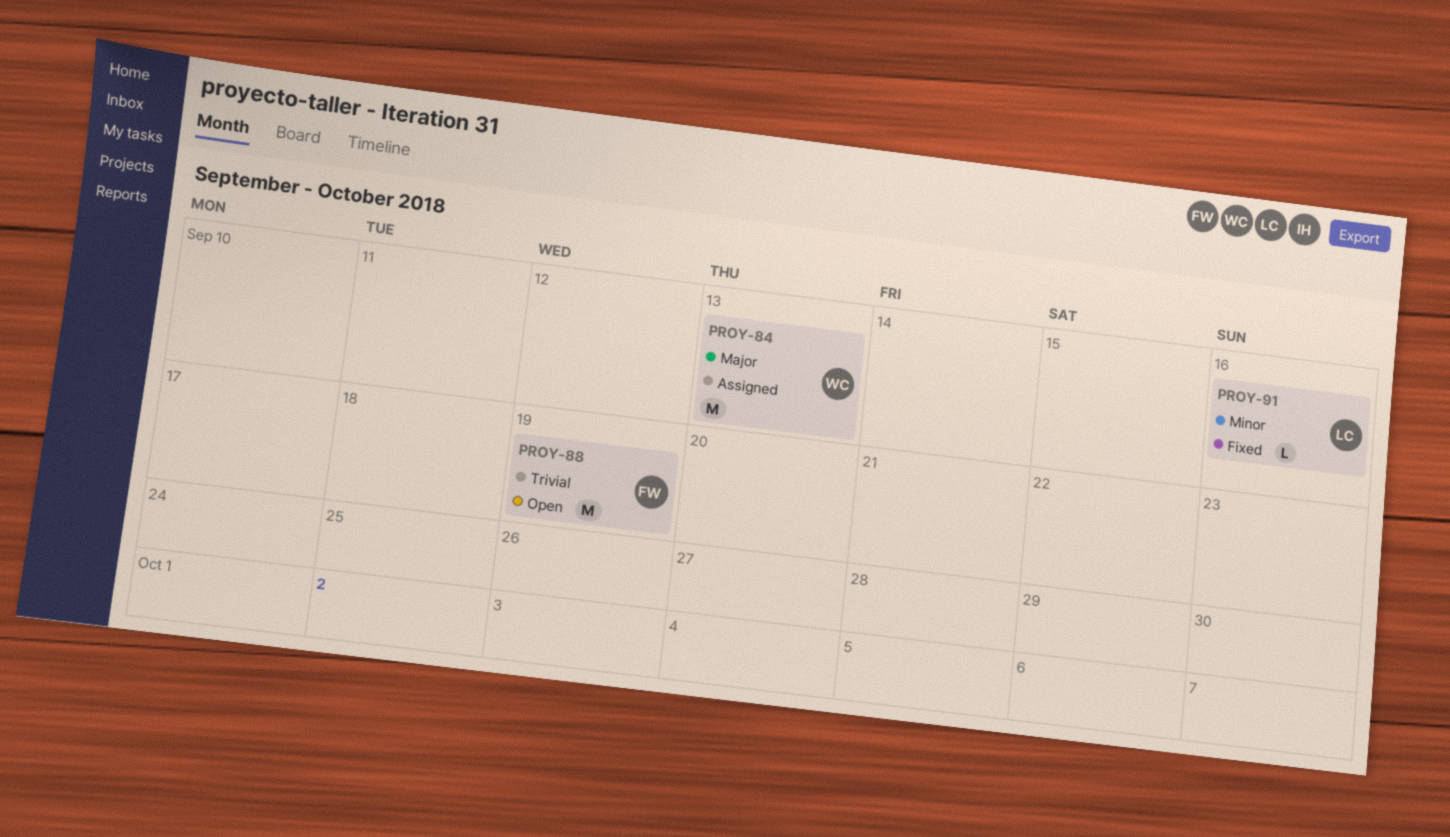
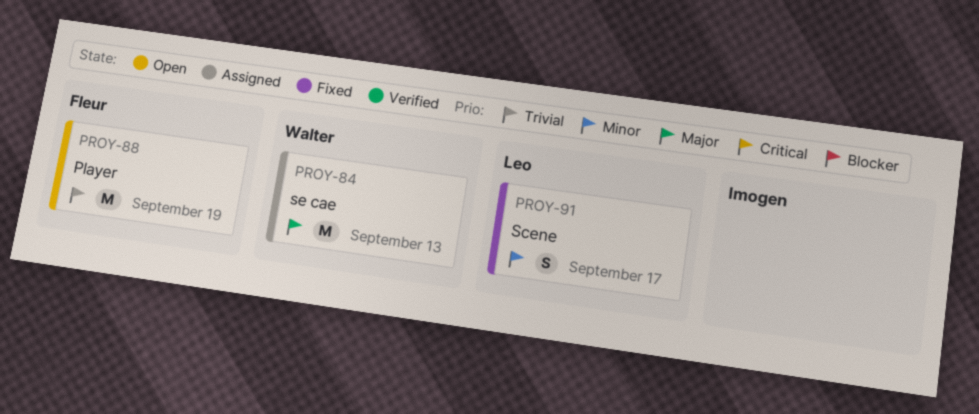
PROY-91, estimate: L -> S
PROY-91, due: Sep 16 -> Sep 17

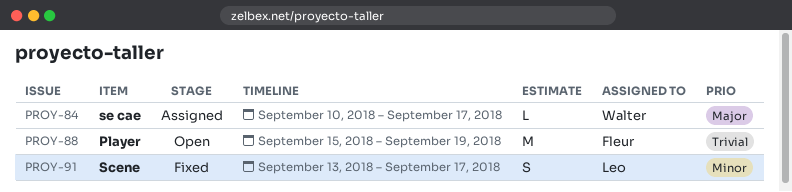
PROY-84, estimate: M -> L
PROY-84, due: Sep 13 -> Sep 17

